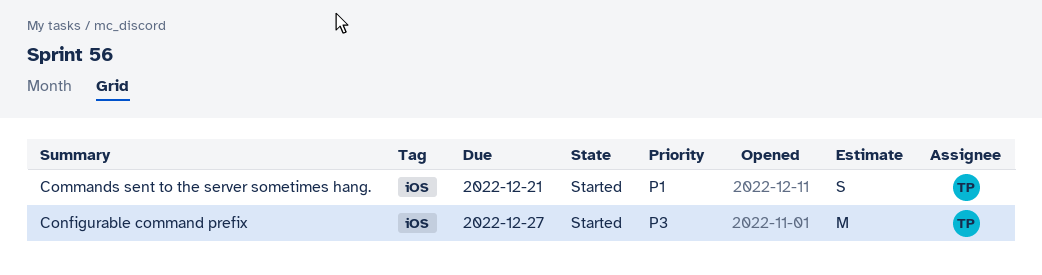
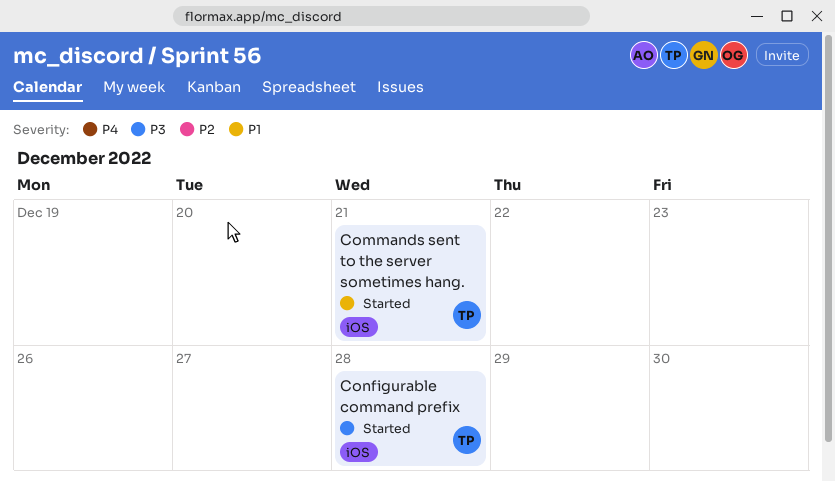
Configurable command prefix, due: Dec 27 -> Dec 28

